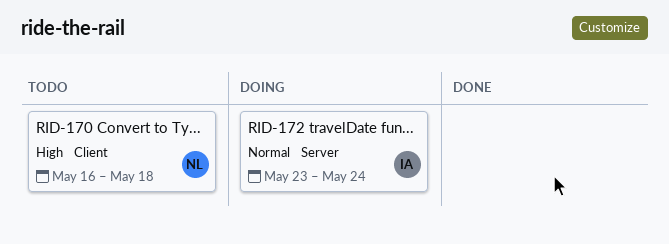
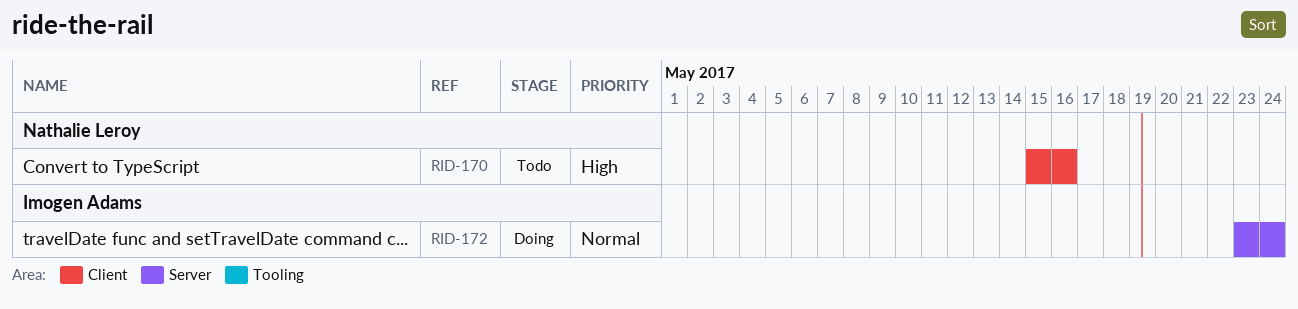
RID-170, start: May 16 -> May 15
RID-170, due: May 18 -> May 16

